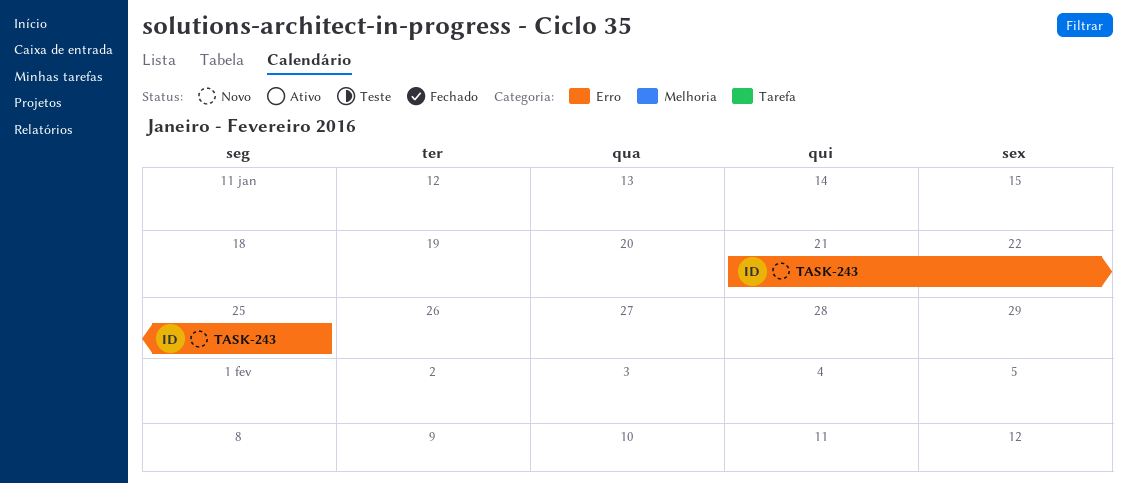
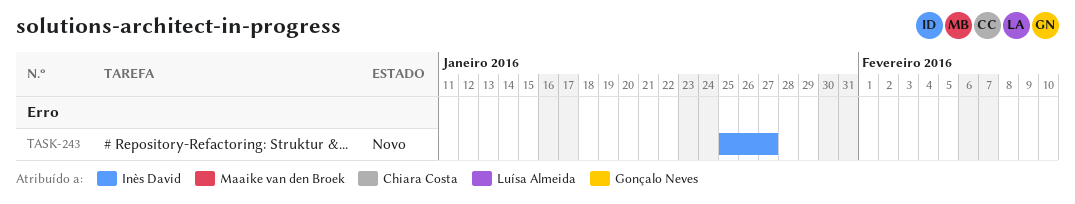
TASK-243, start: Jan 21 -> Jan 25
TASK-243, due: Jan 25 -> Jan 27

